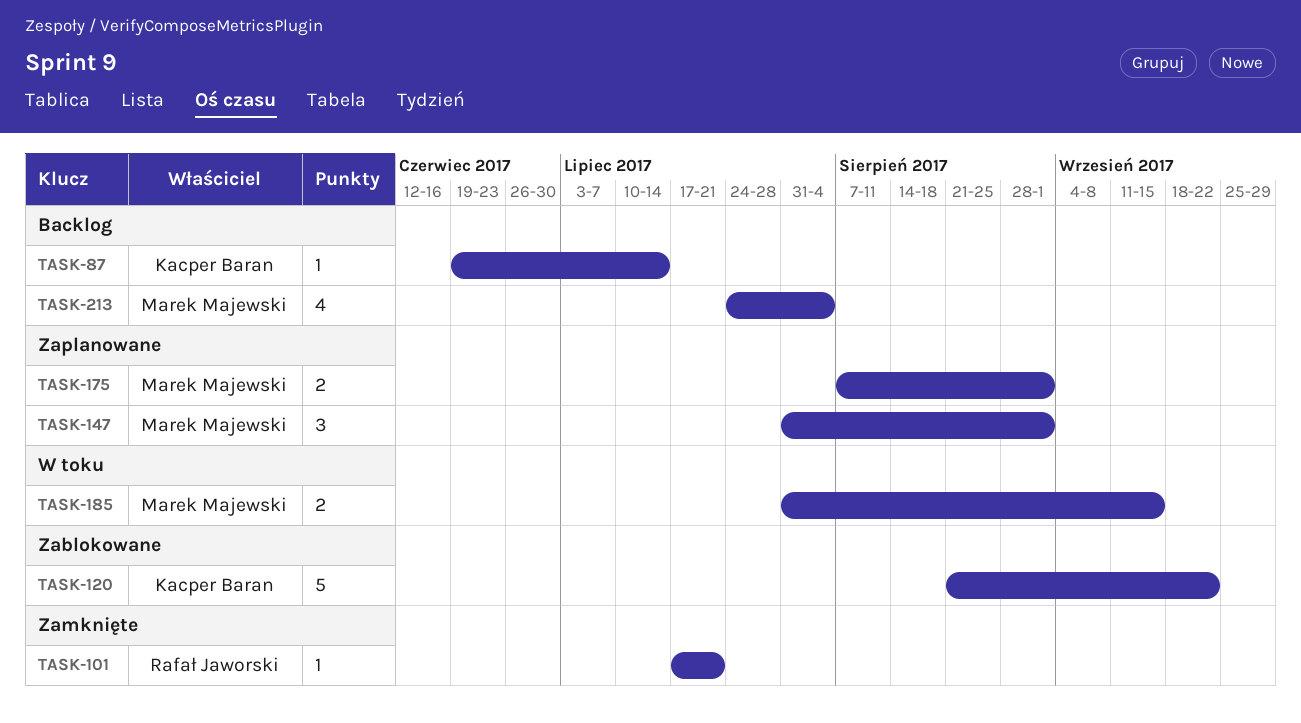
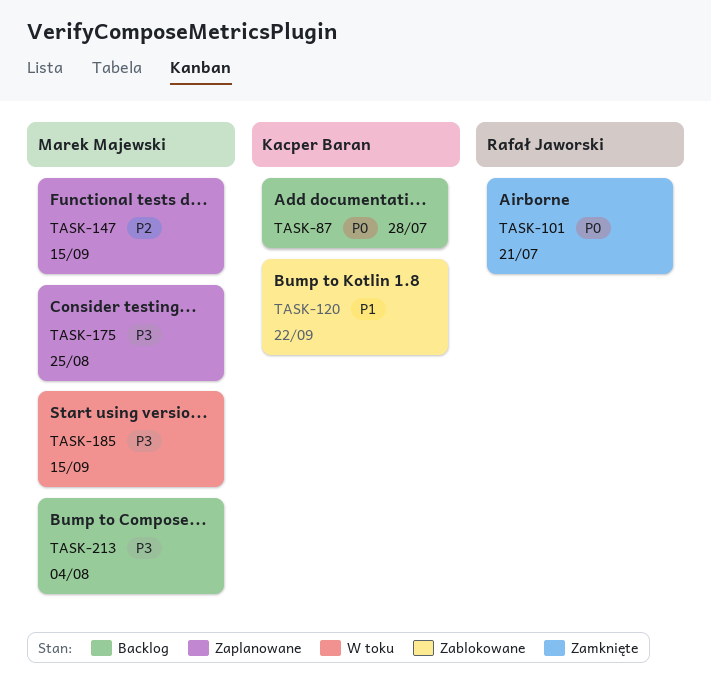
TASK-87, due: Jul 14 -> Jul 28
TASK-147, due: Sep 1 -> Sep 15
TASK-175, due: Sep 1 -> Aug 25

